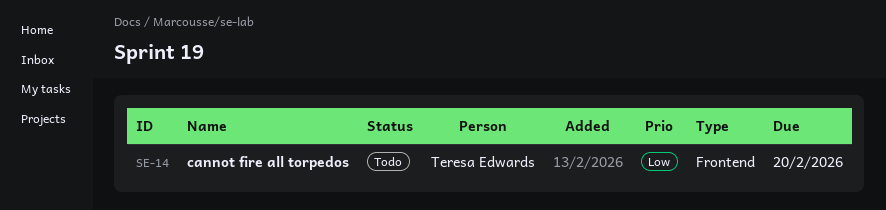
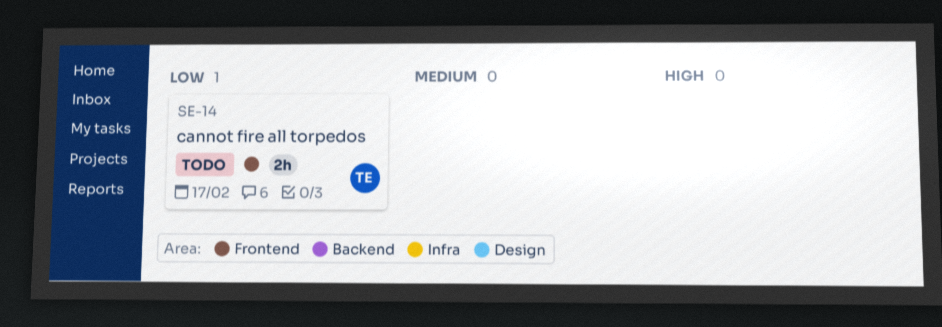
SE-14, due: Feb 20 -> Feb 17

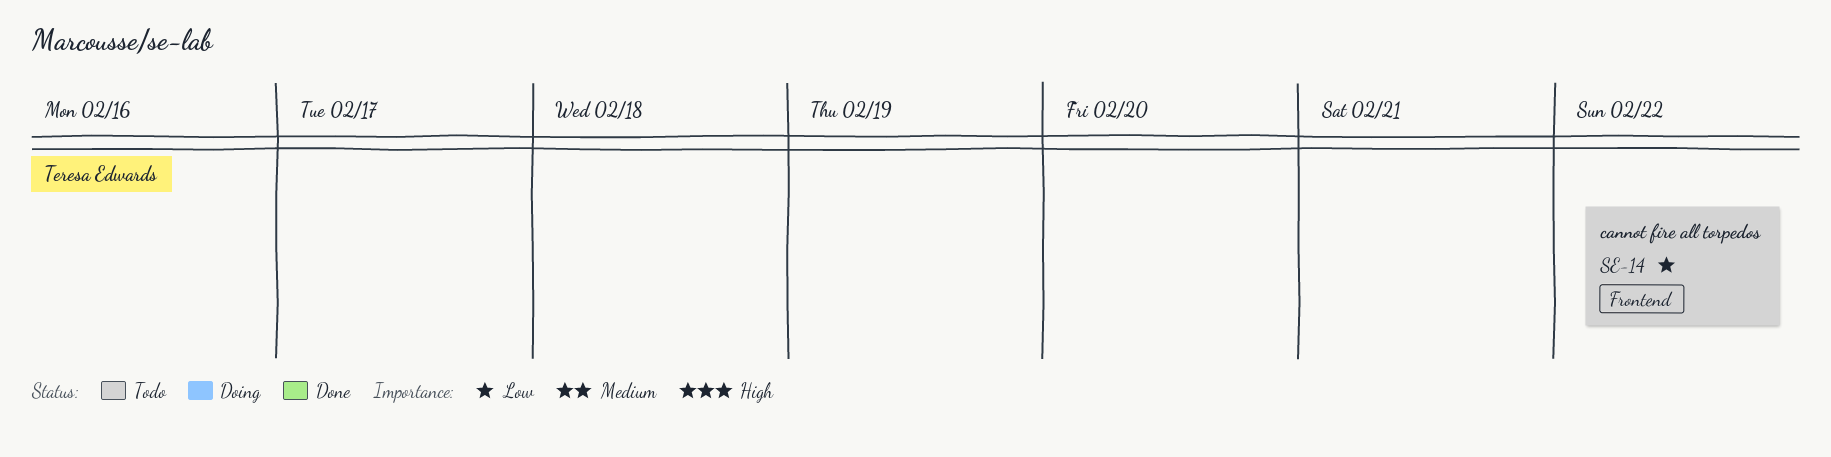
SE-14, due: Feb 17 -> Feb 22

